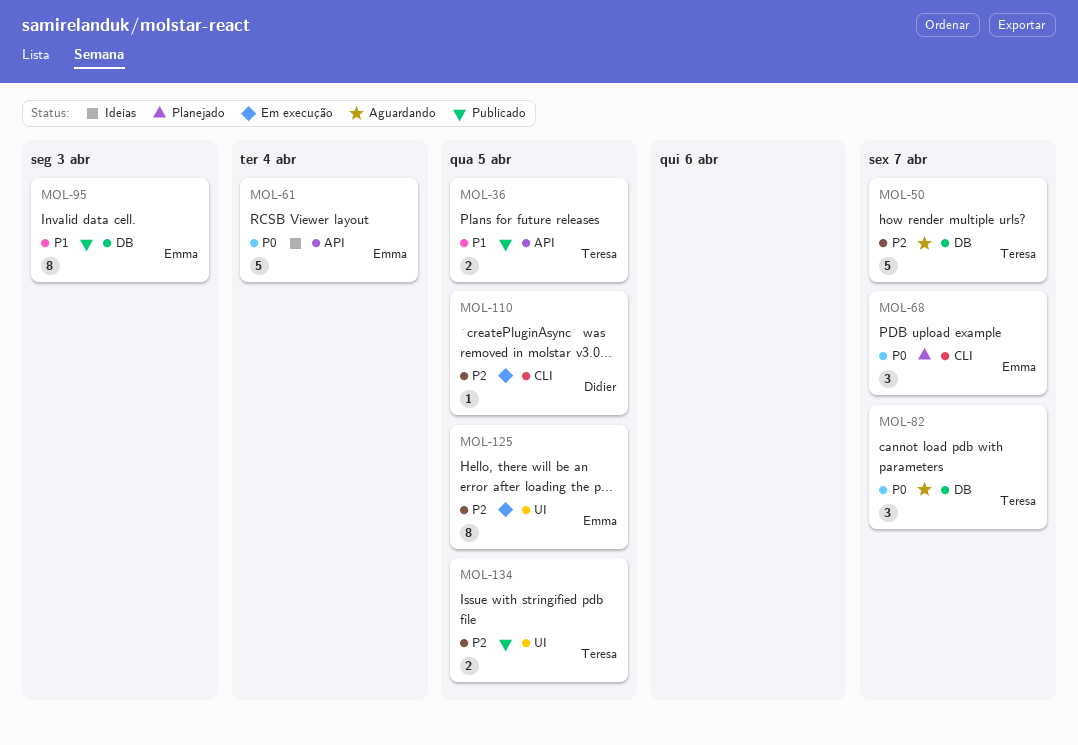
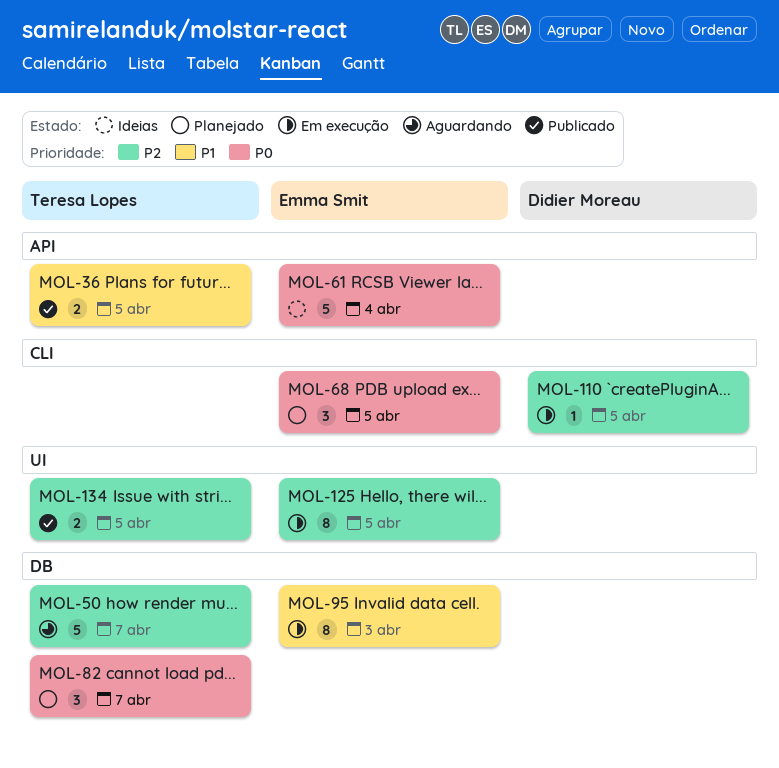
MOL-68, due: Apr 7 -> Apr 5
MOL-82, status: Aguardando -> Planejado
MOL-95, status: Publicado -> Em execução

